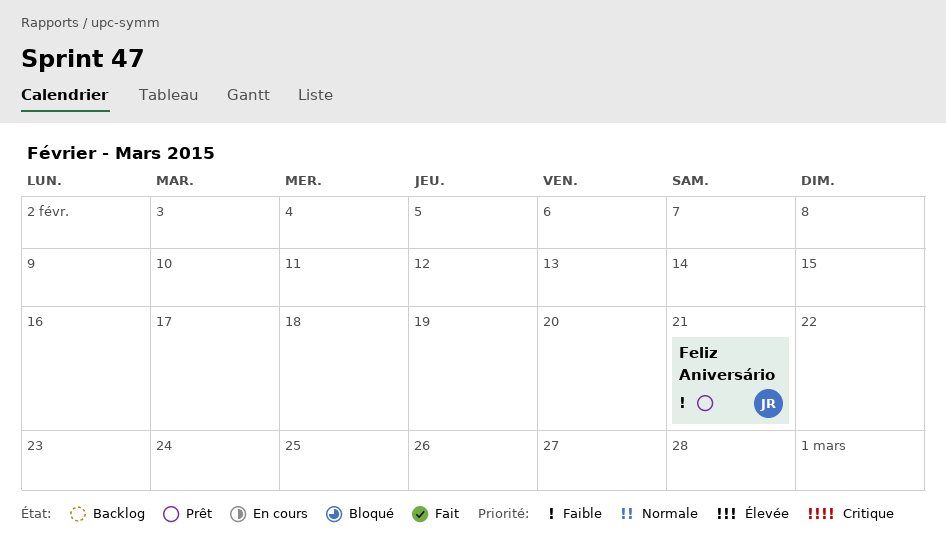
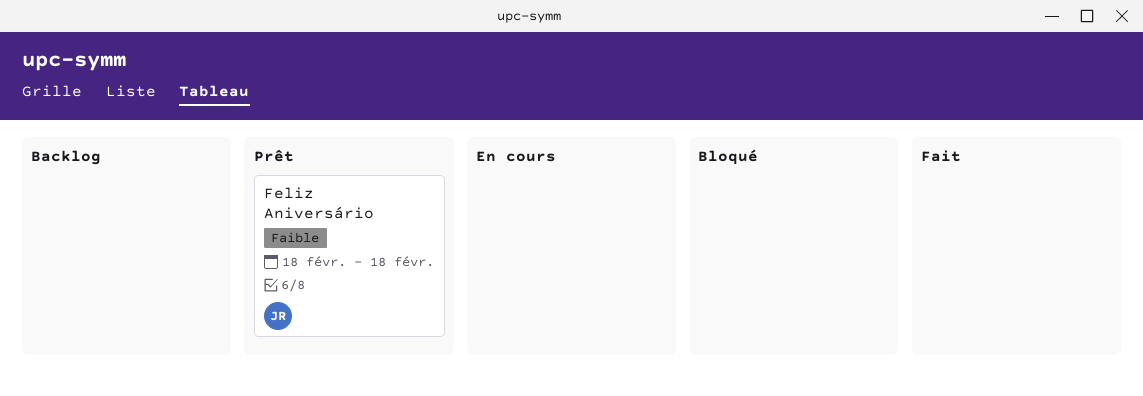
Feliz Aniversário, due: Feb 21 -> Feb 18

